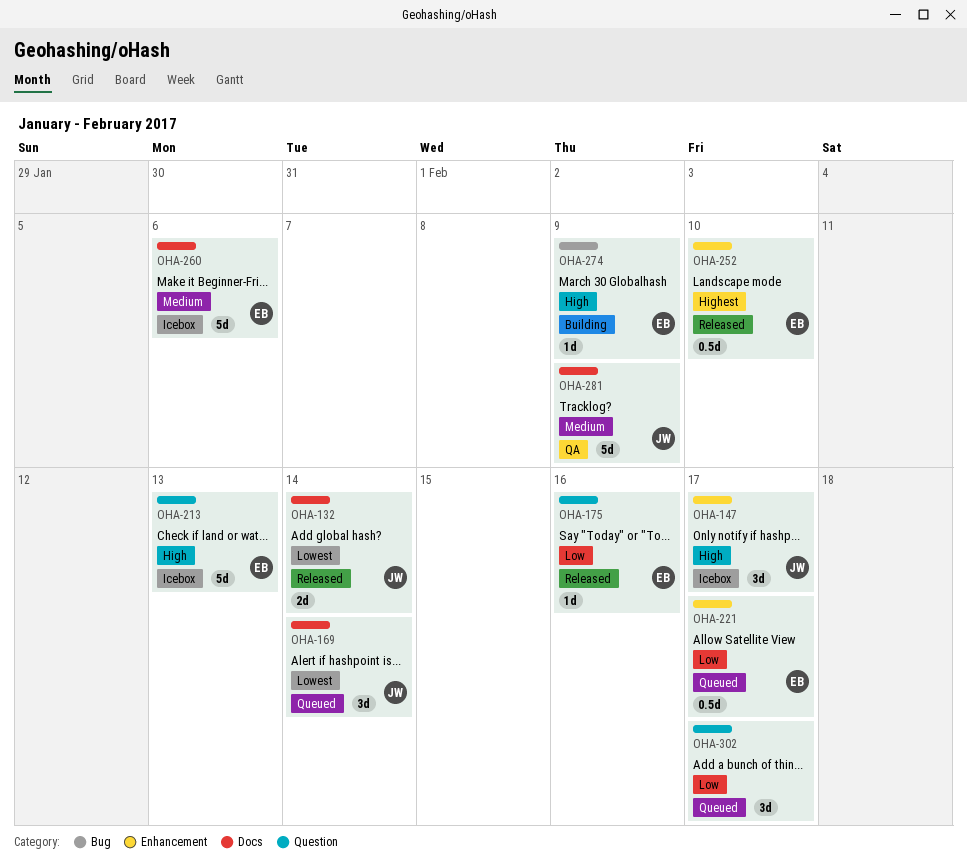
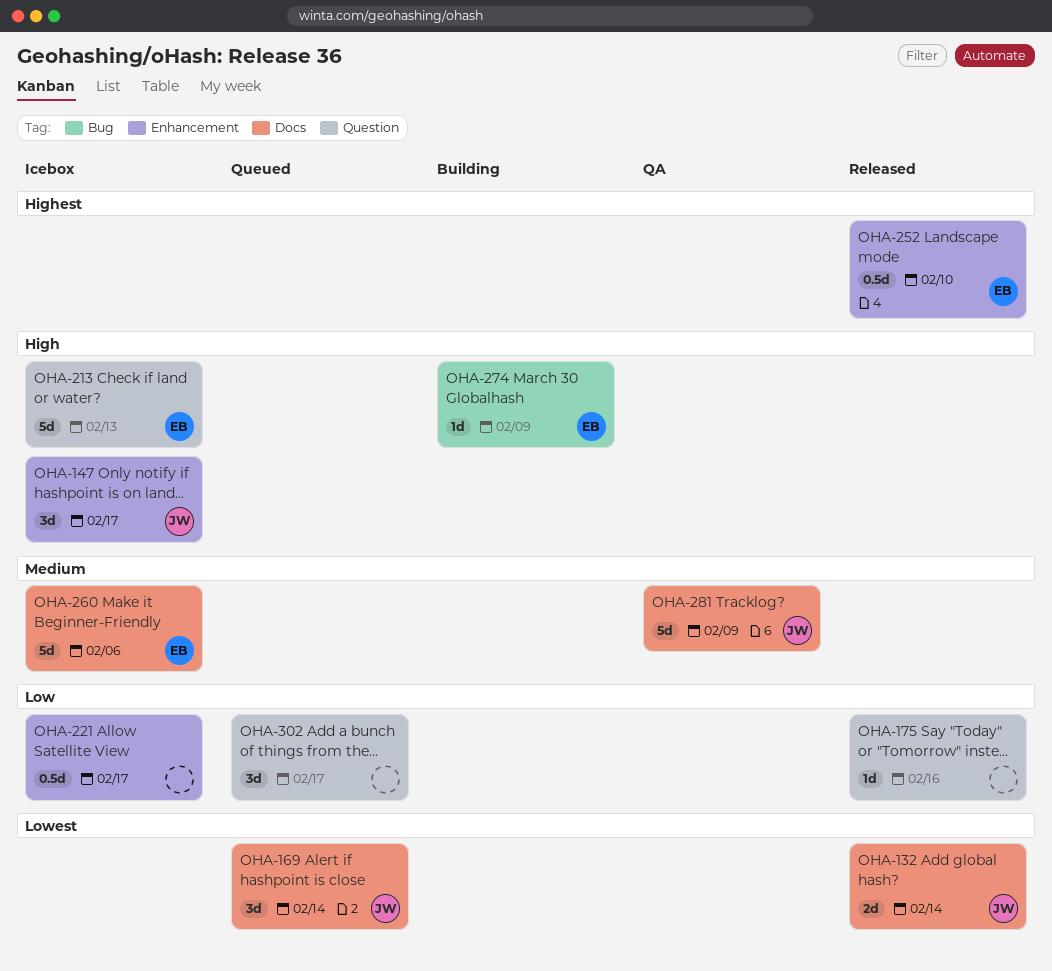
OHA-175, owner: EB -> none
OHA-221, status: Queued -> Icebox
OHA-221, owner: EB -> none

